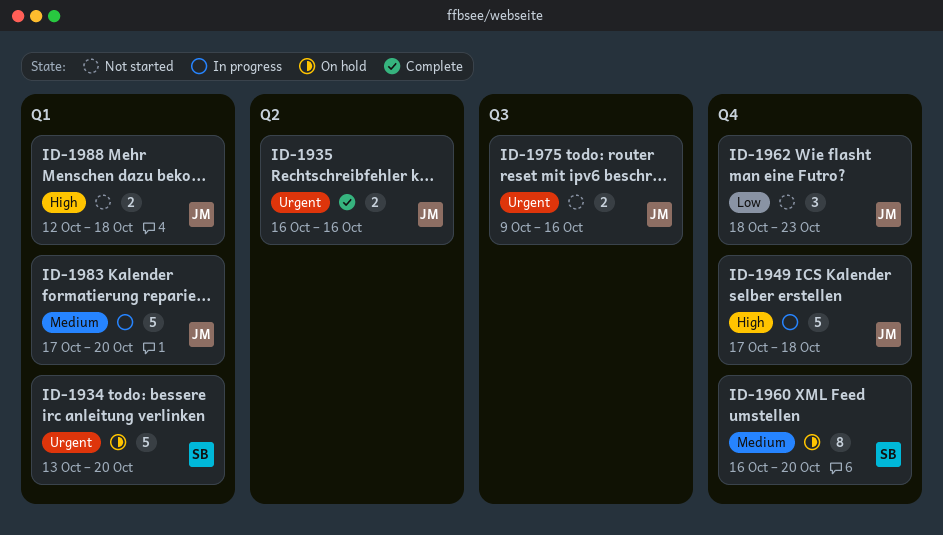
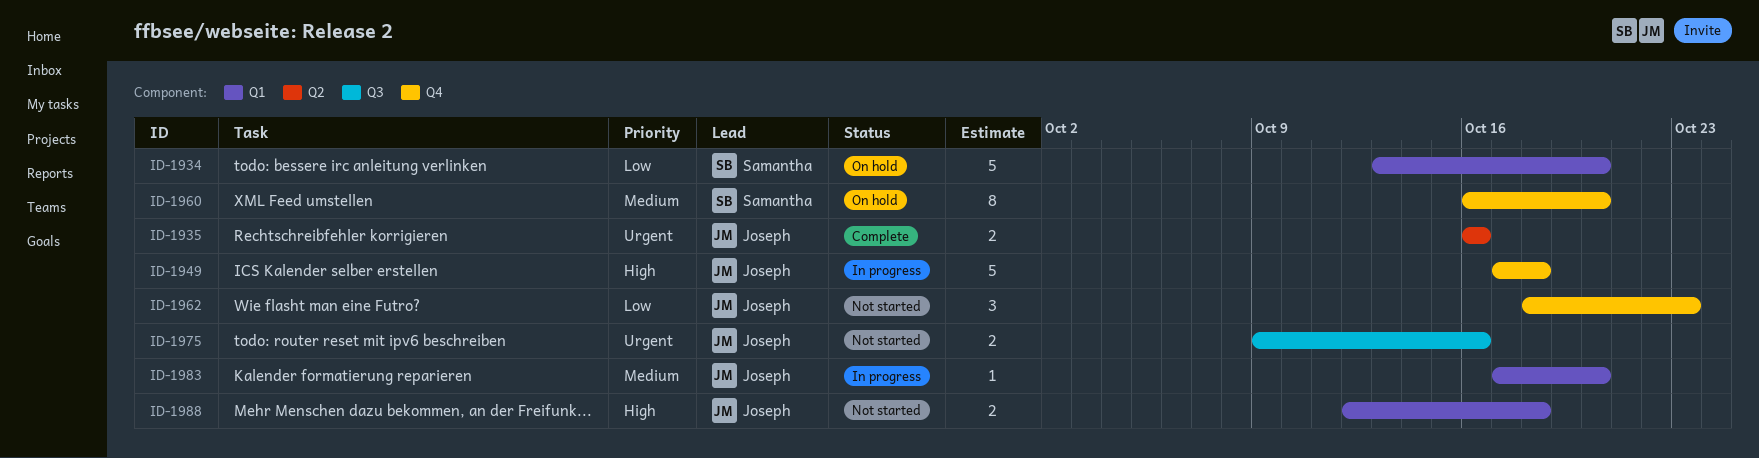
ID-1934, priority: Urgent -> Low
ID-1983, estimate: 5 -> 1

